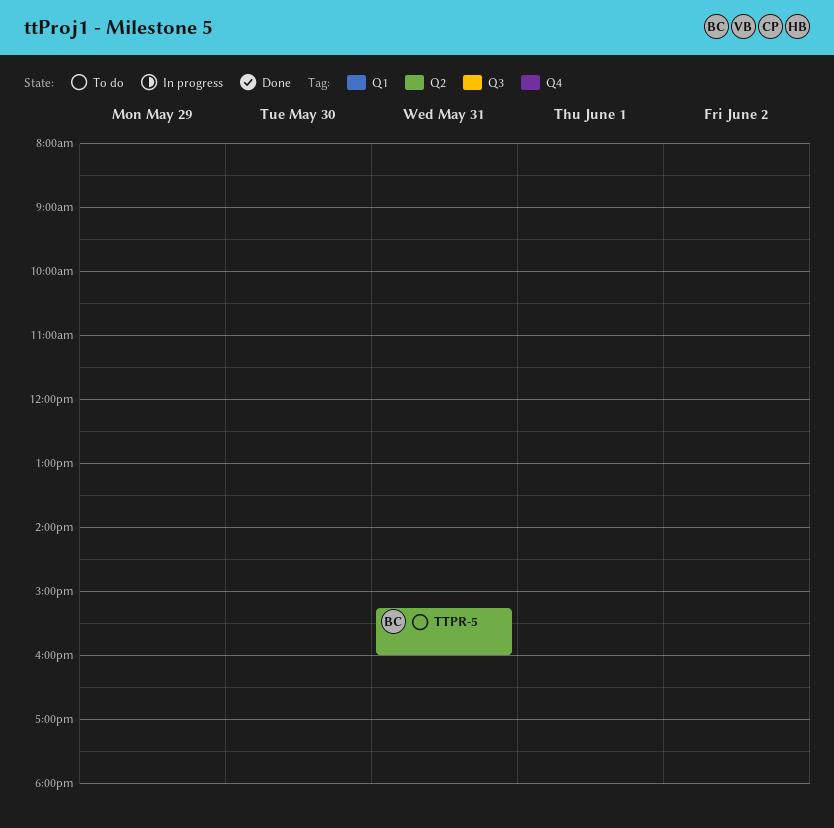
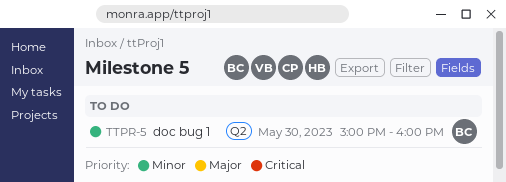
TTPR-5, day: May 31 -> May 30
TTPR-5, begins: 15:15 -> 15:00

